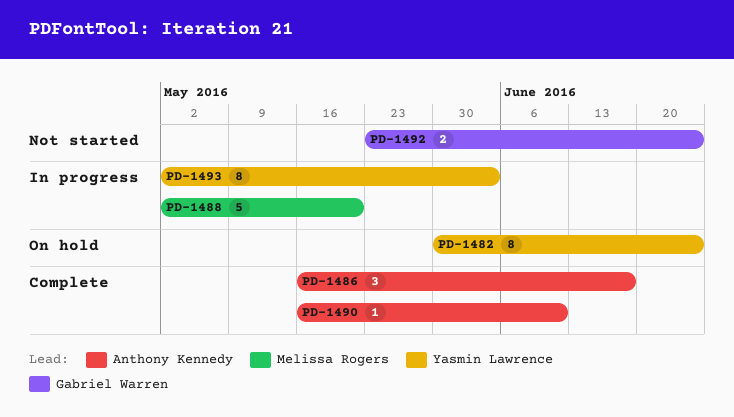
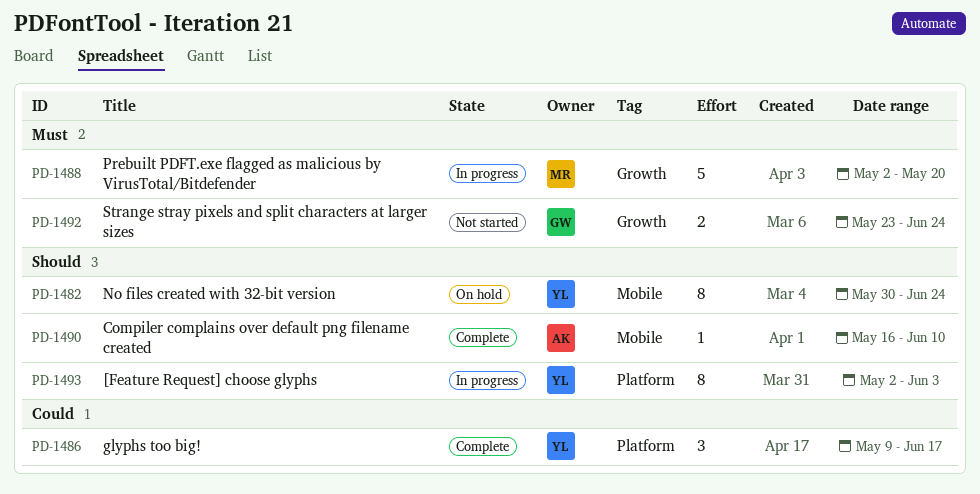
PD-1486, owner: Anthony Kennedy -> Yasmin Lawrence
PD-1486, start: May 16 -> May 9

